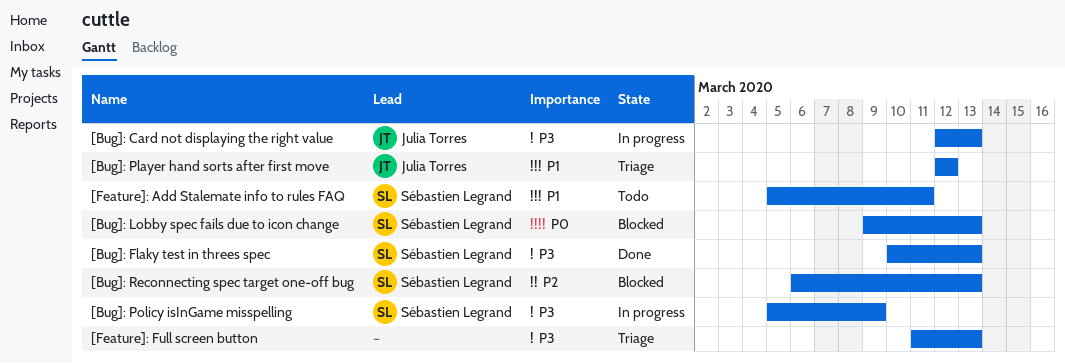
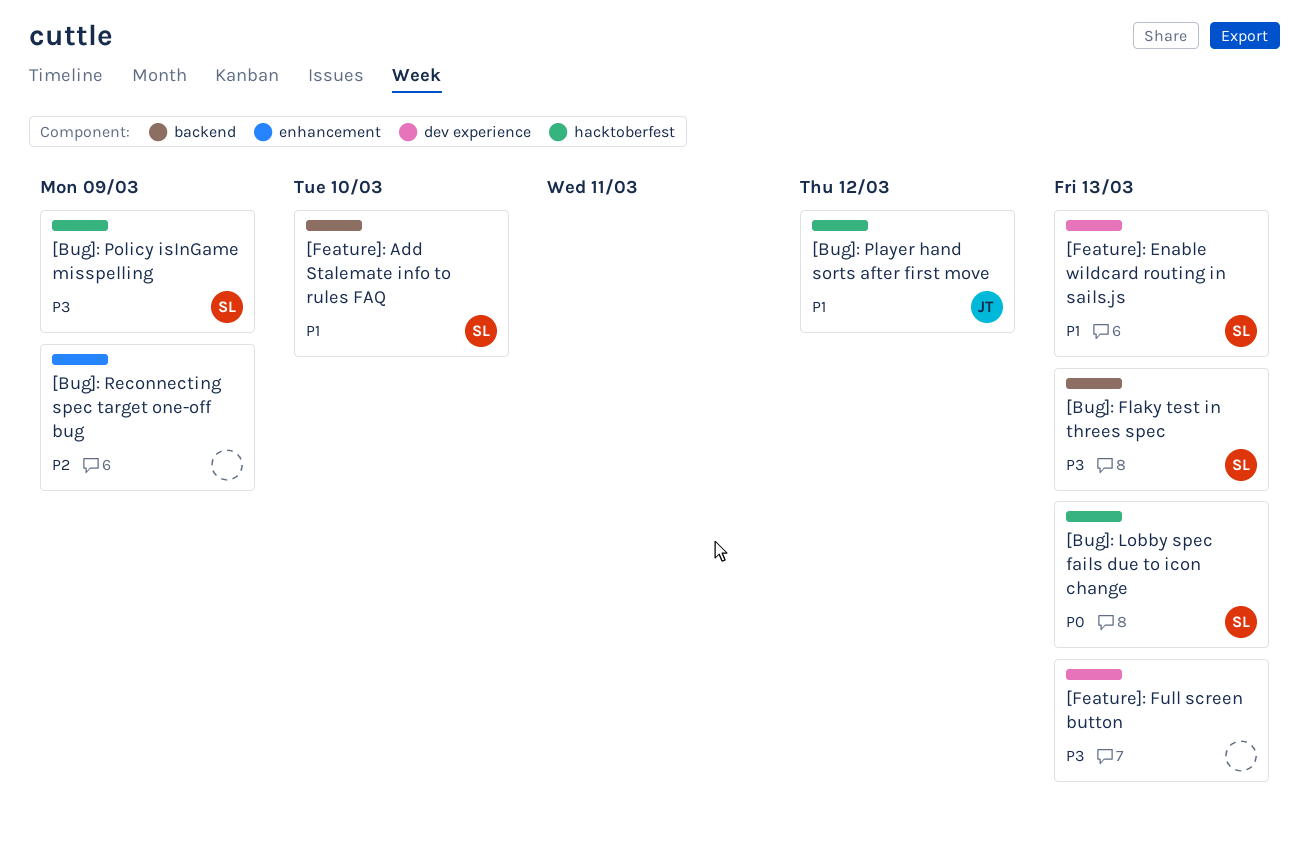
[Bug]: Card not displaying the right value: present -> none
[Bug]: Reconnecting spec target one-off bug, owner: Sébastien Legrand -> none
[Bug]: Reconnecting spec target one-off bug, due: Mar 13 -> Mar 9
[Feature]: Add Stalemate info to rules FAQ, due: Mar 11 -> Mar 10
[Feature]: Enable wildcard routing in sails.js: none -> present

